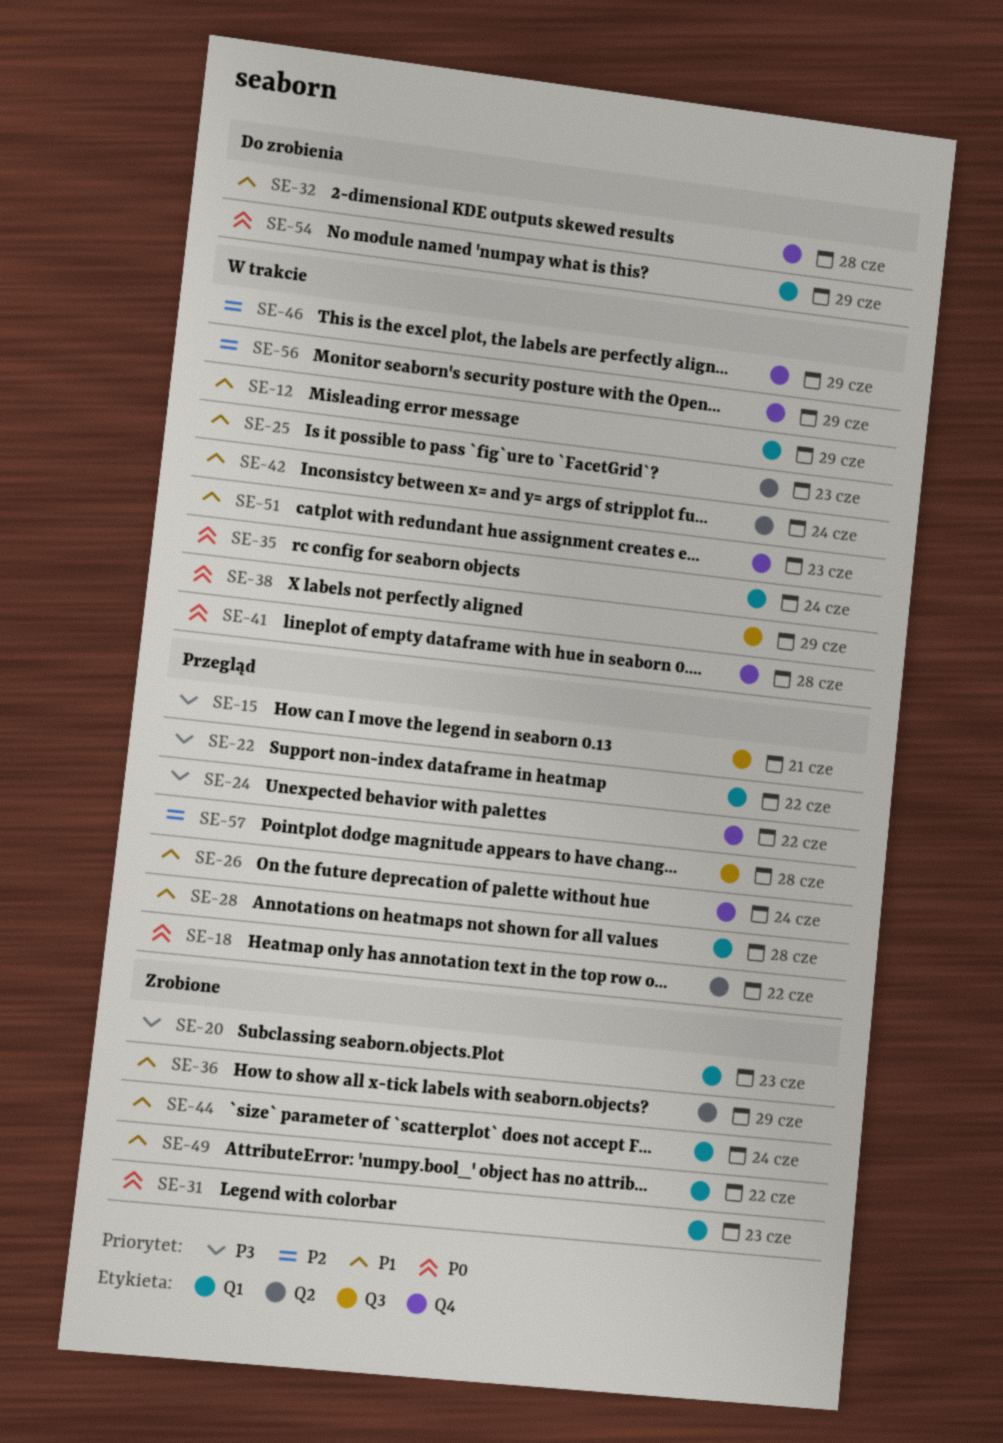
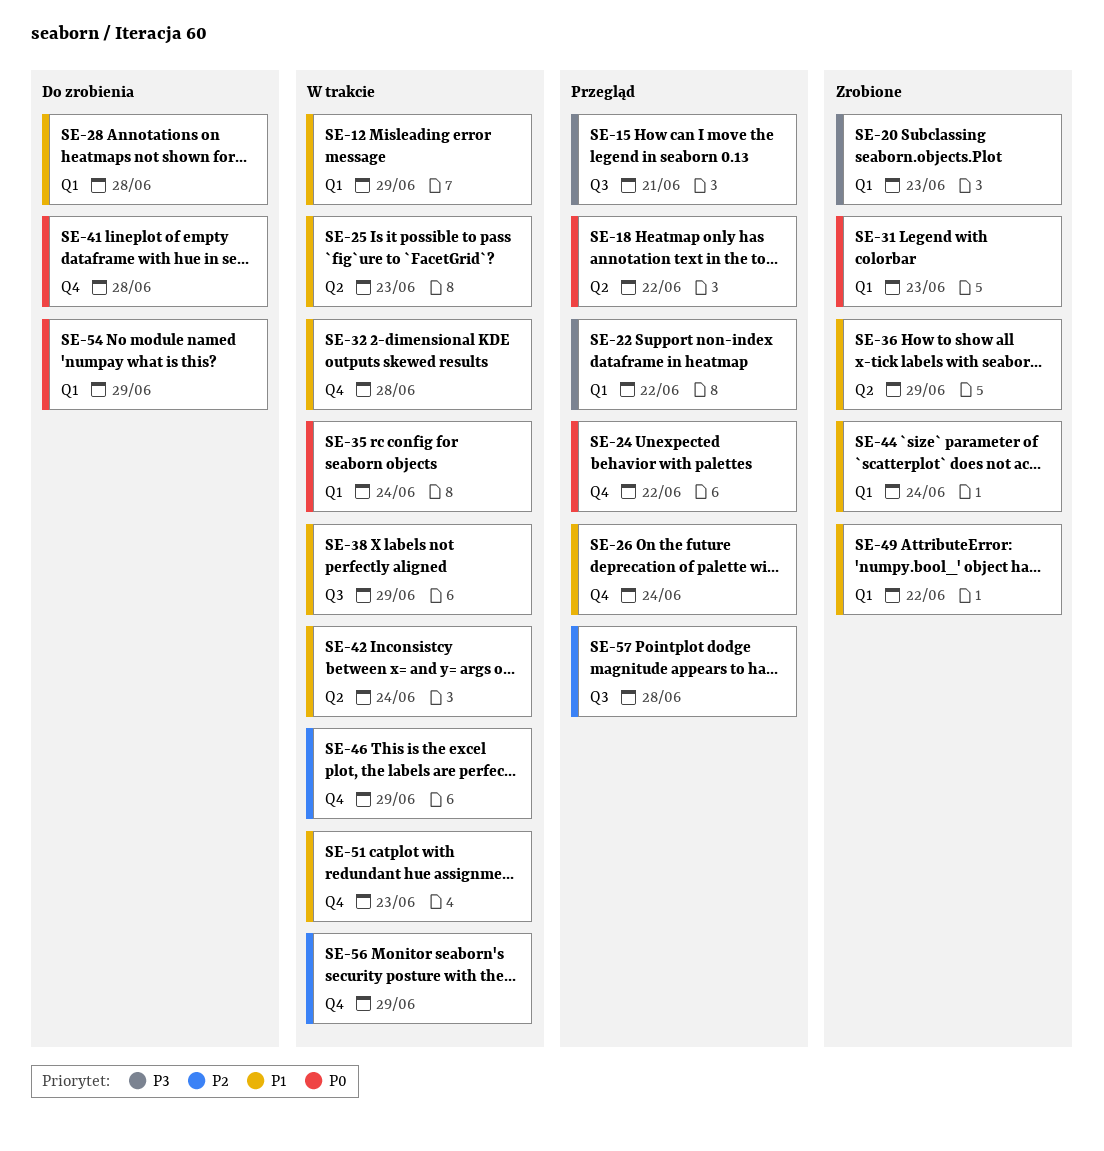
SE-24, priority: P3 -> P0
SE-28, status: Przegląd -> Do zrobienia
SE-32, status: Do zrobienia -> W trakcie
SE-38, priority: P0 -> P1
SE-41, status: W trakcie -> Do zrobienia

